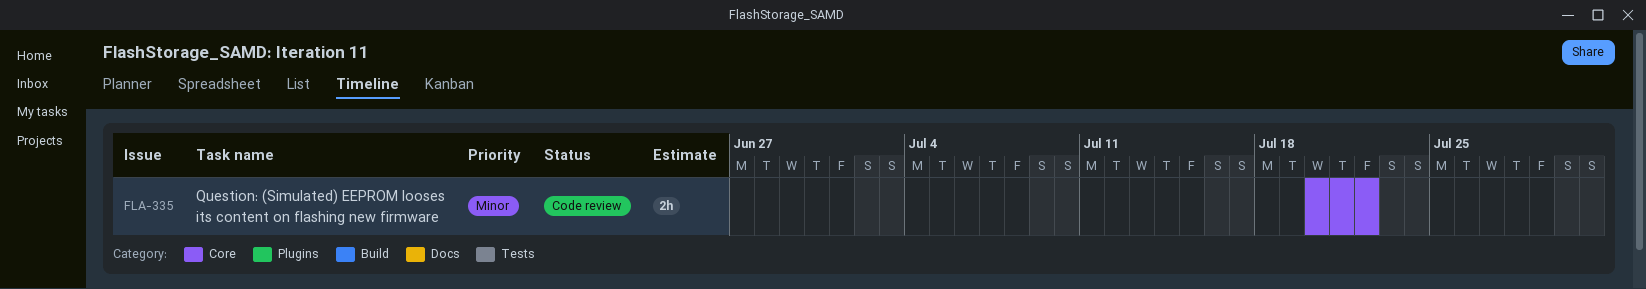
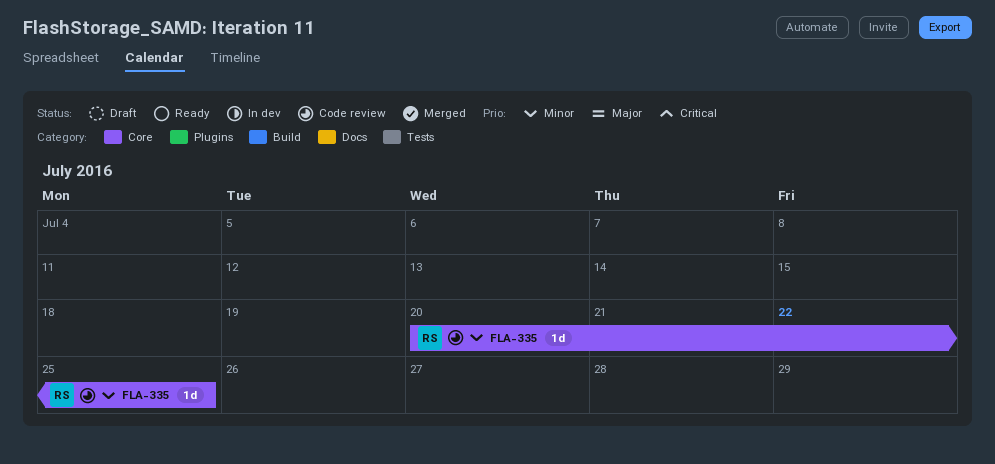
FLA-335, estimate: 2h -> 1d
FLA-335, due: Jul 22 -> Jul 25

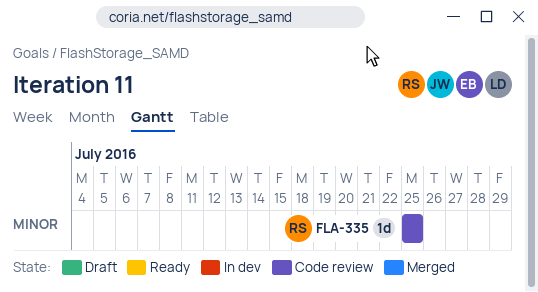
FLA-335, start: Jul 20 -> Jul 25

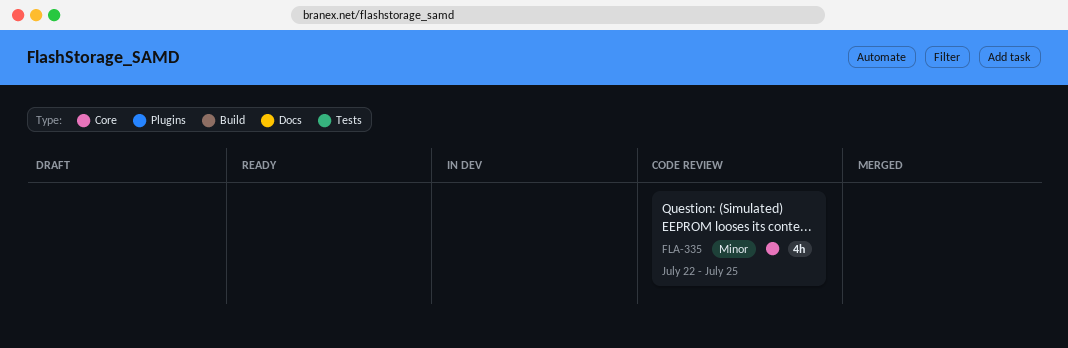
FLA-335, estimate: 1d -> 4h
FLA-335, start: Jul 25 -> Jul 22

